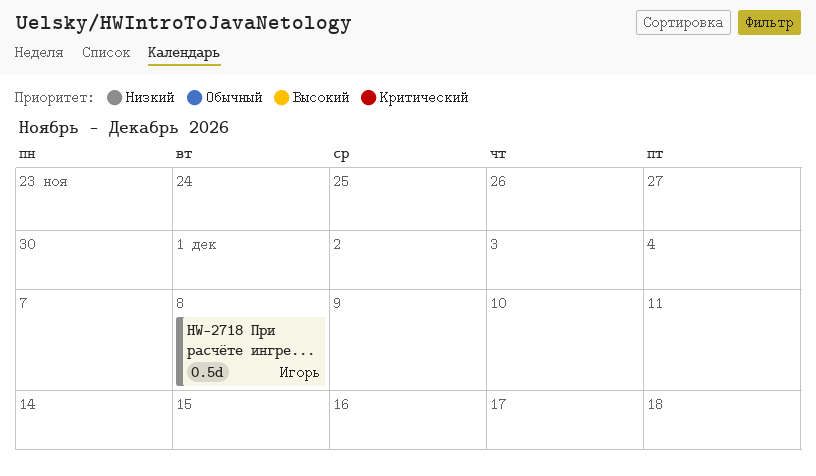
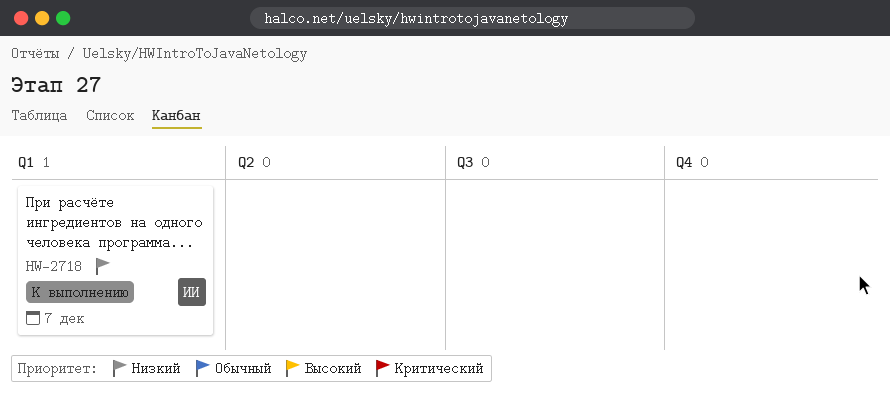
HW-2718, due: Dec 8 -> Dec 7

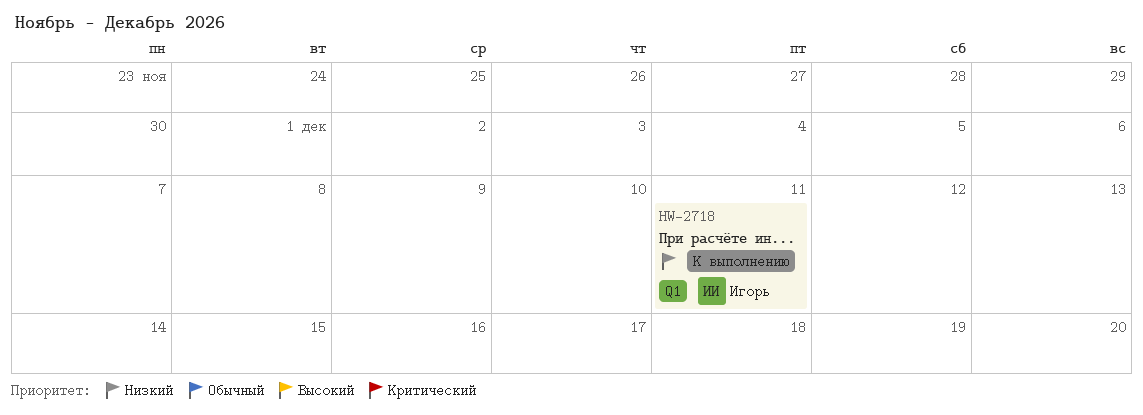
HW-2718, due: Dec 7 -> Dec 11

